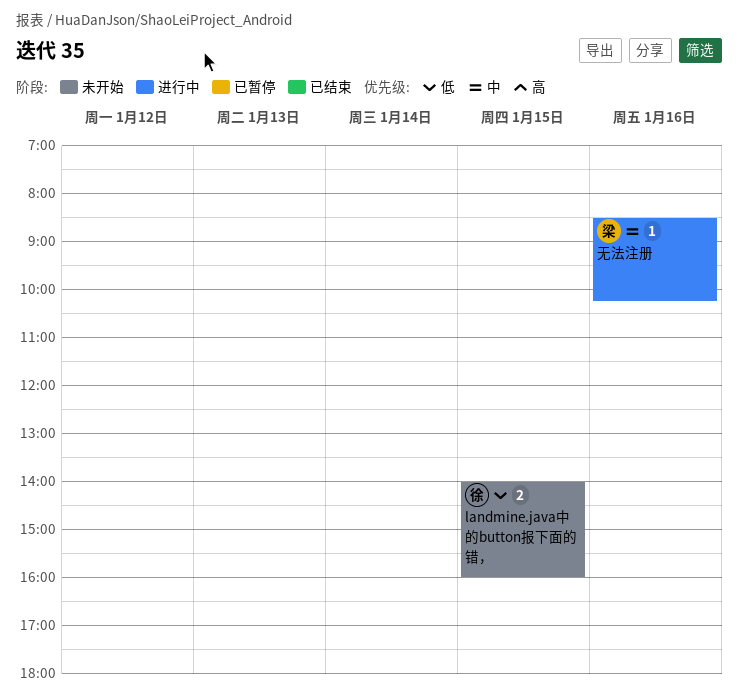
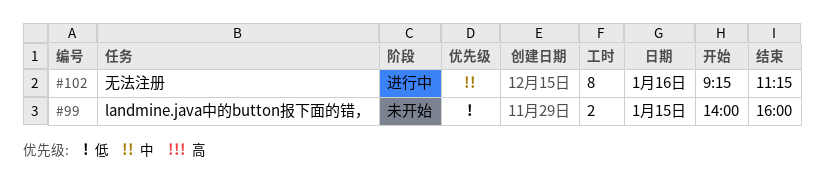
无法注册, estimate: 1 -> 8
无法注册, begins: 08:30 -> 09:15
无法注册, ends: 10:15 -> 11:15

